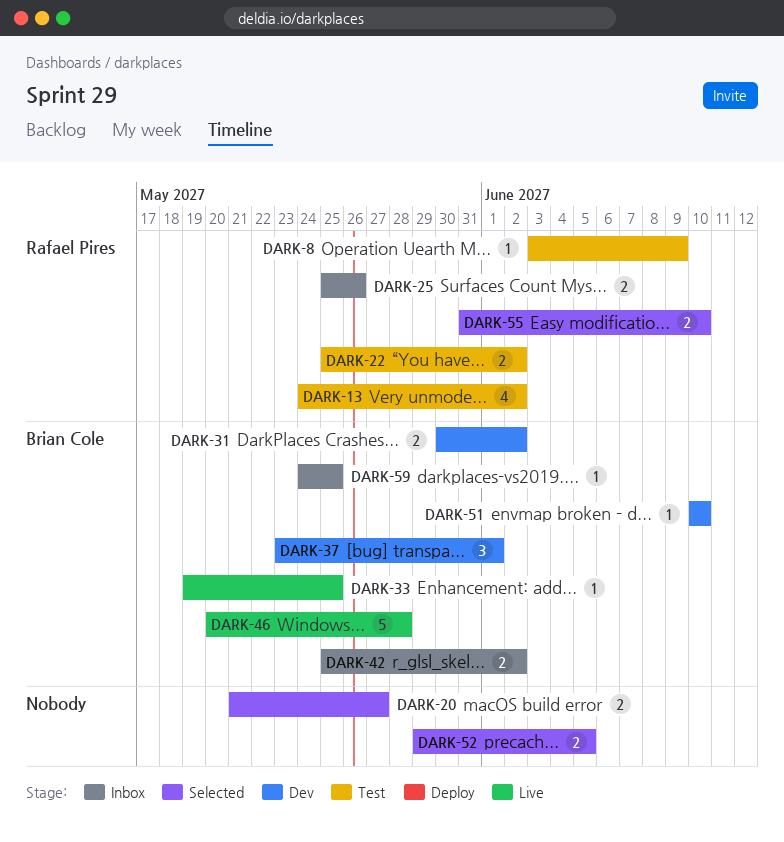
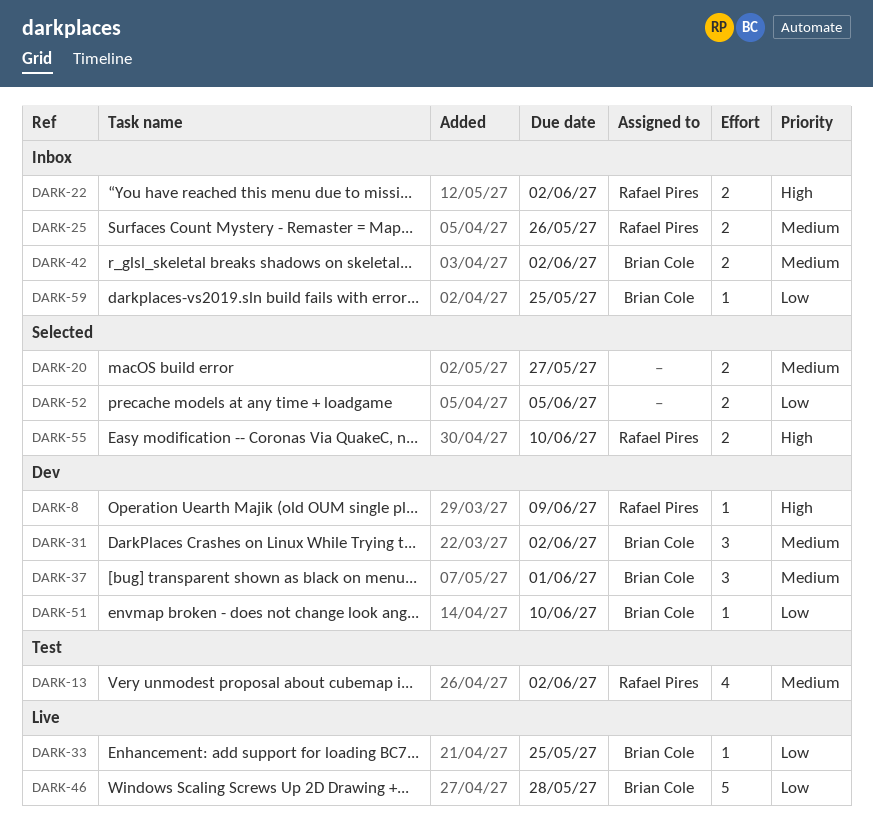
DARK-8, status: Test -> Dev
DARK-22, status: Test -> Inbox
DARK-31, estimate: 2 -> 3

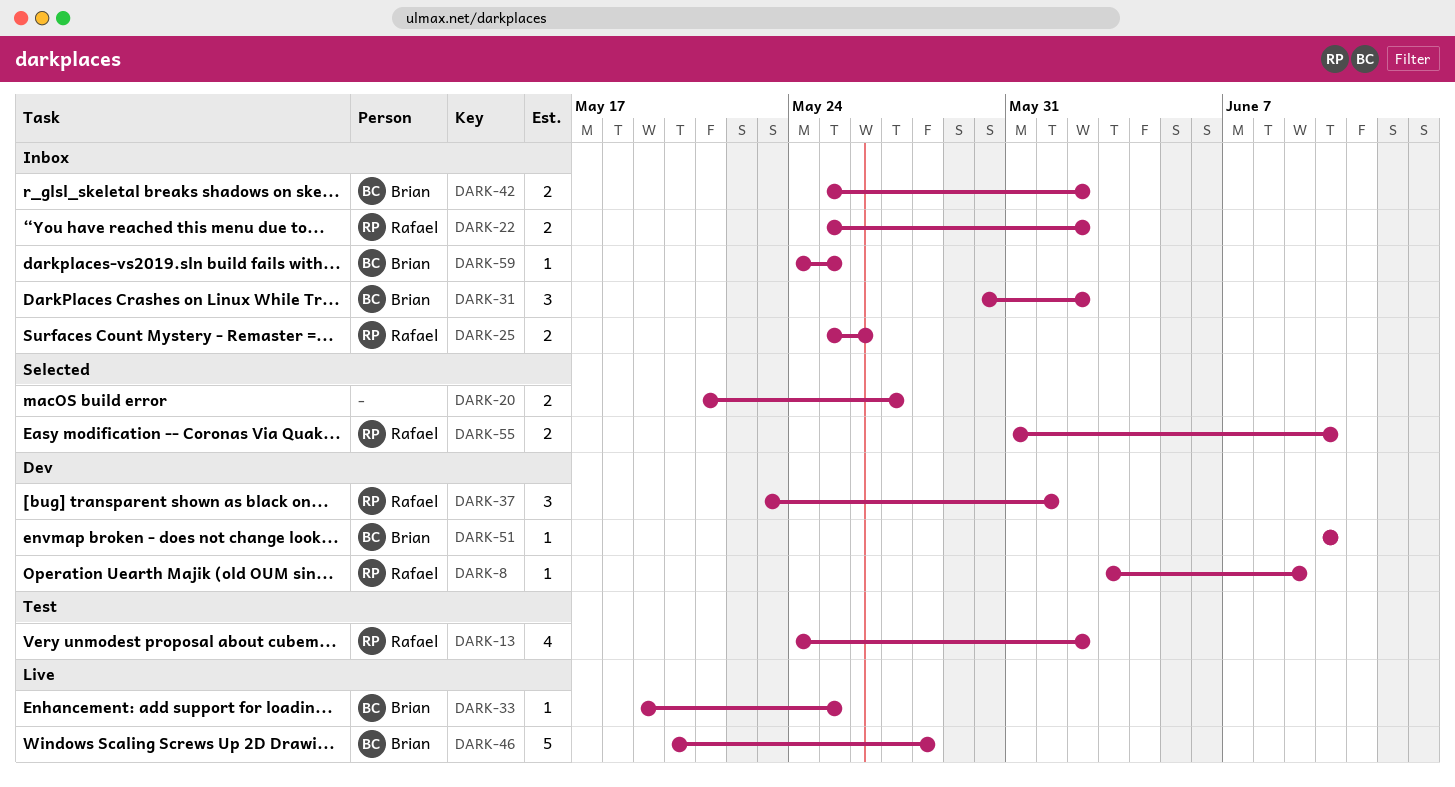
DARK-31, status: Dev -> Inbox
DARK-37, owner: Brian Cole -> Rafael Pires
DARK-52: present -> none

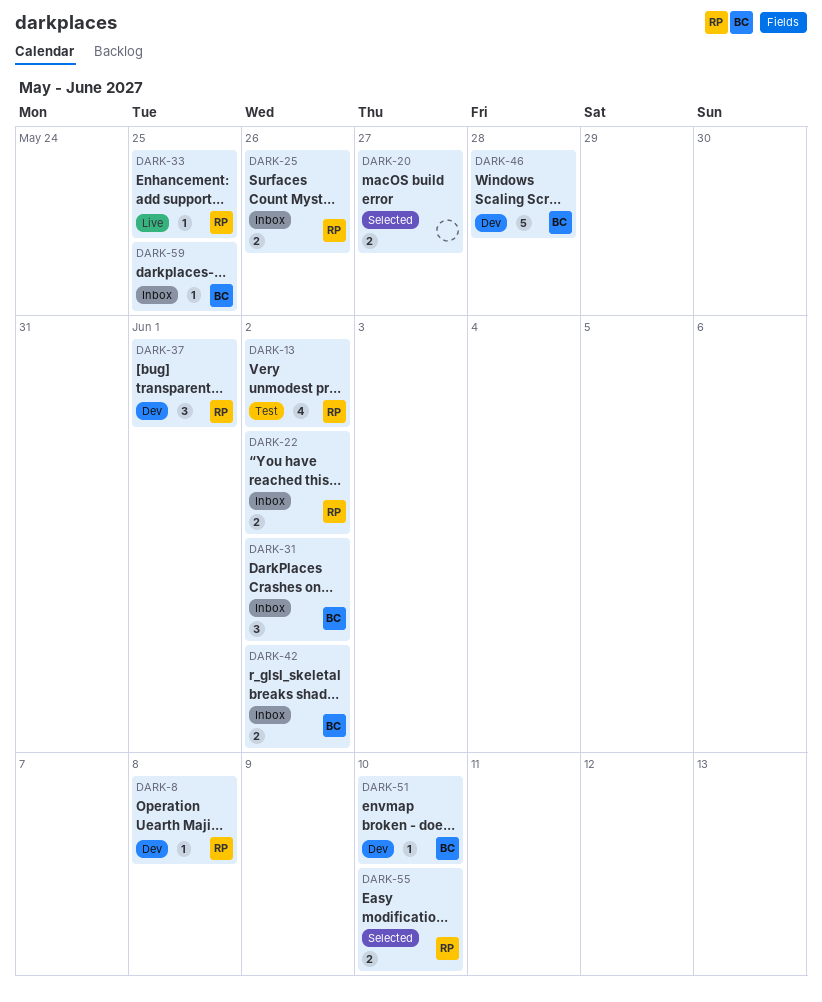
DARK-8, due: Jun 9 -> Jun 8
DARK-33, owner: Brian -> Rafael
DARK-46, status: Live -> Dev

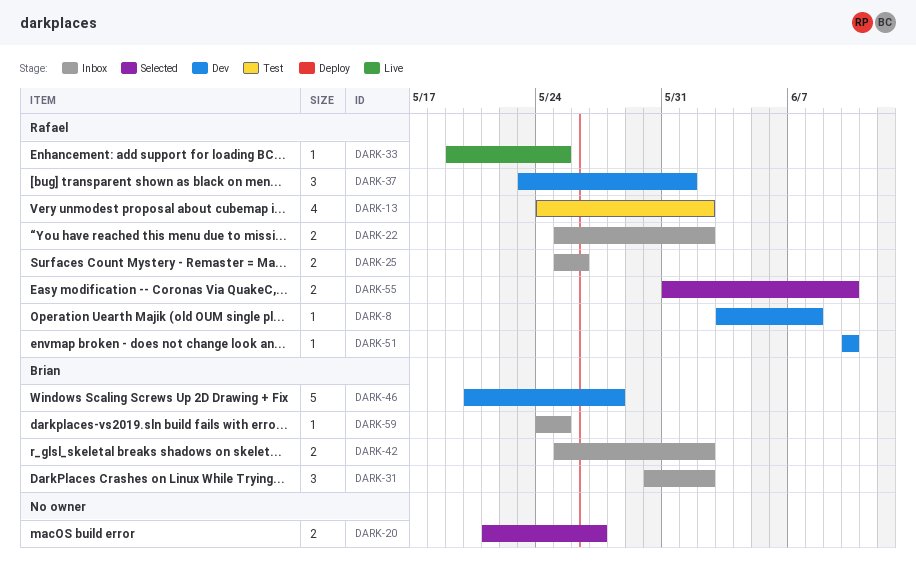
DARK-51, owner: Brian -> Rafael

